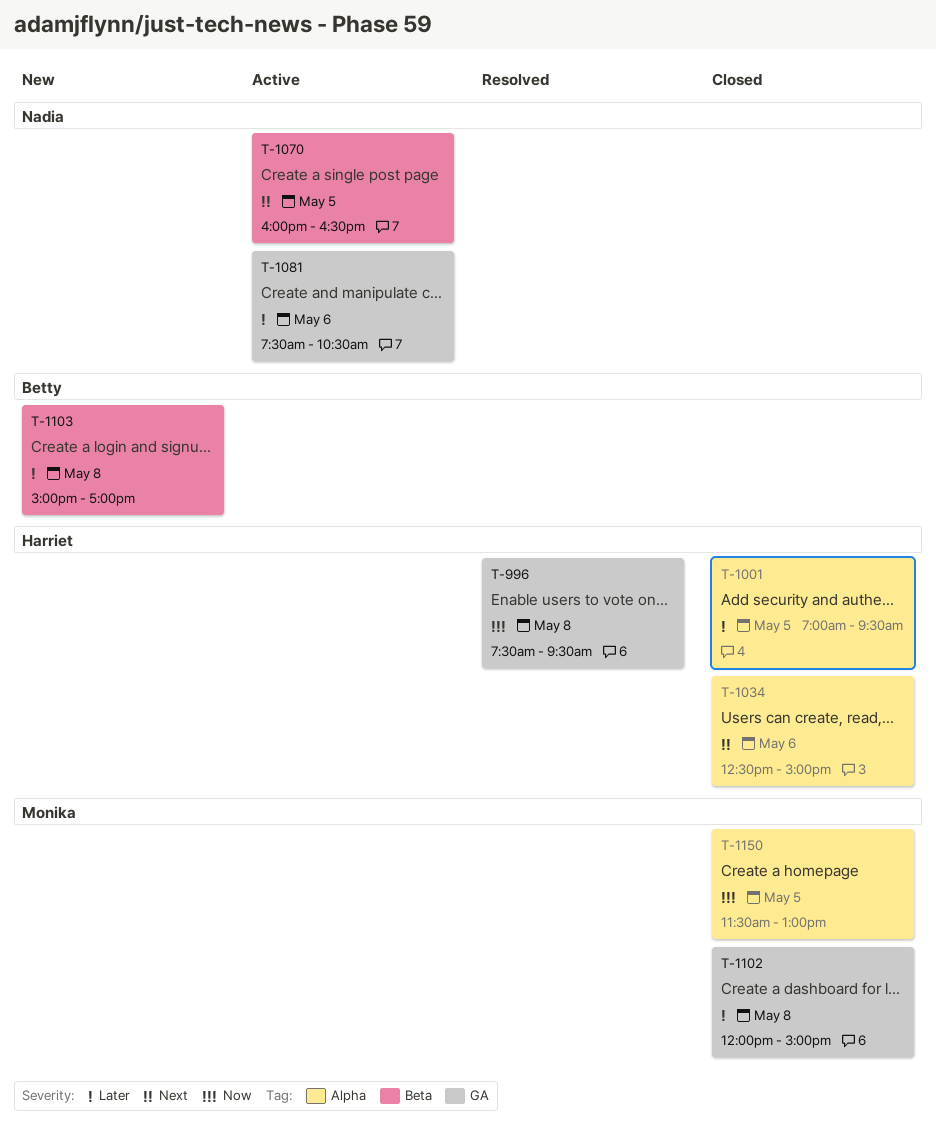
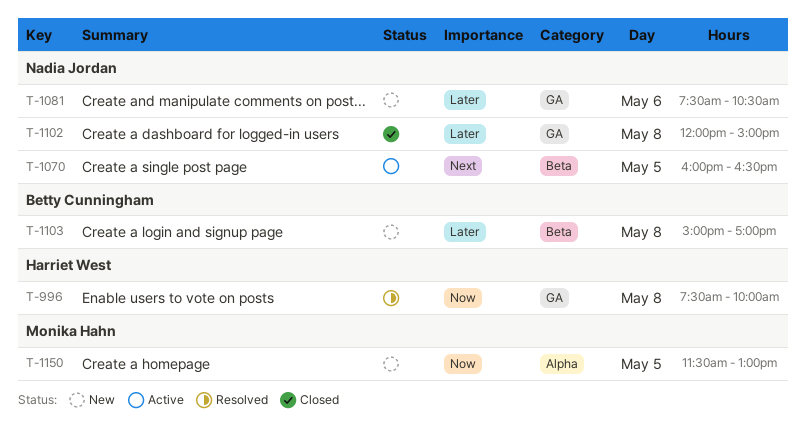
T-996, ends: 09:30 -> 10:00
T-1001: present -> none
T-1034: present -> none
T-1081, status: Active -> New
T-1102, owner: Monika Hahn -> Nadia Jordan
T-1150, status: Closed -> New

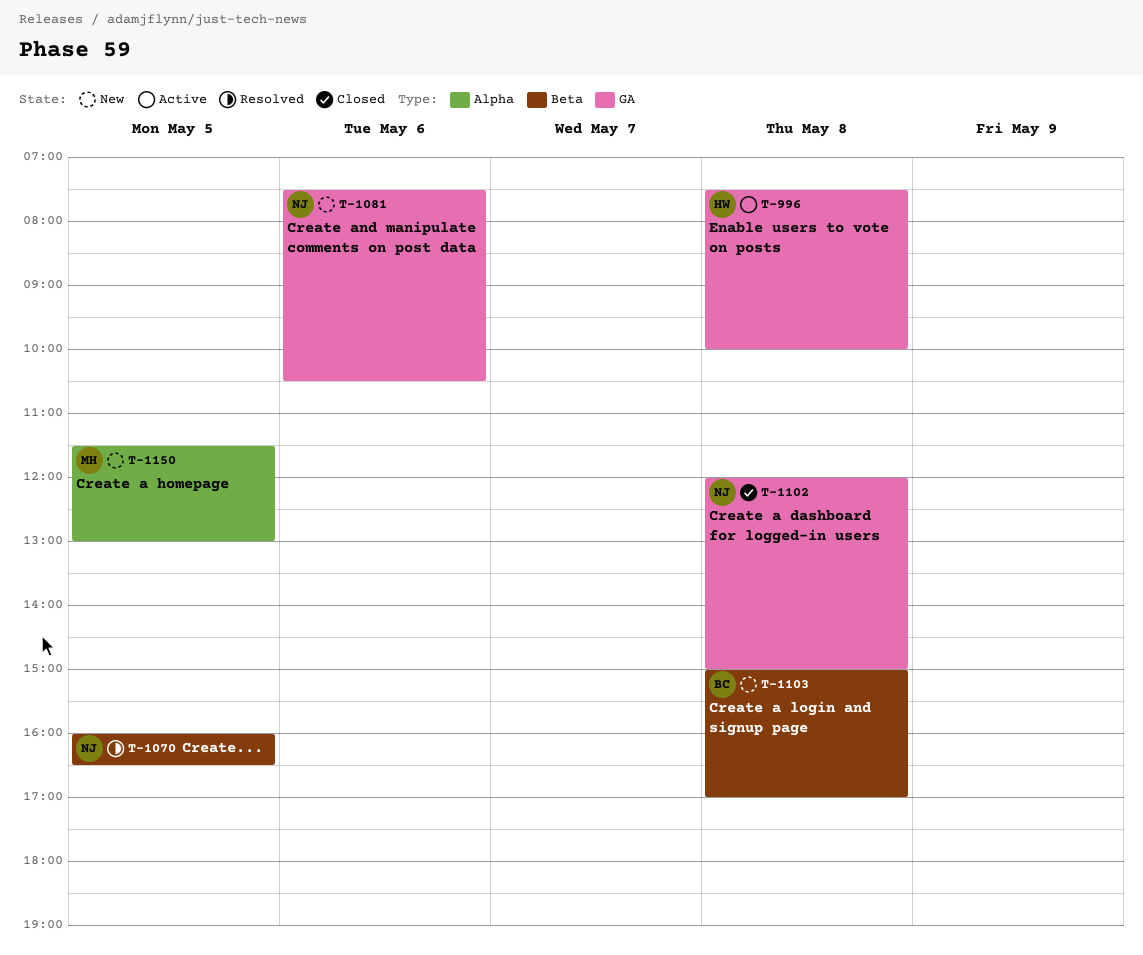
T-996, status: Resolved -> Active
T-1070, status: Active -> Resolved

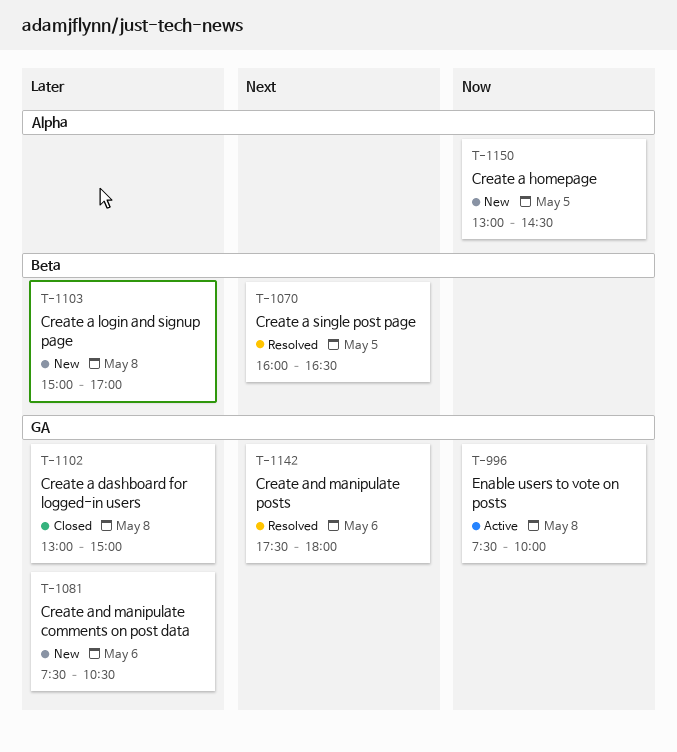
T-1102, begins: 12:00 -> 13:00
T-1142: none -> present
T-1150, begins: 11:30 -> 13:00
T-1150, ends: 13:00 -> 14:30

